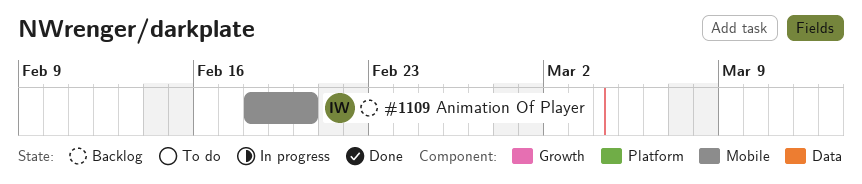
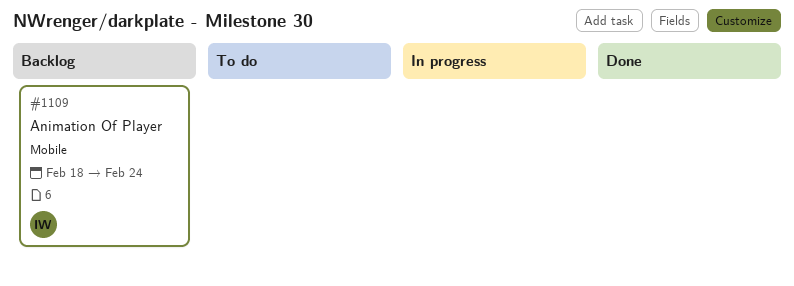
#1109, due: Feb 20 -> Feb 24

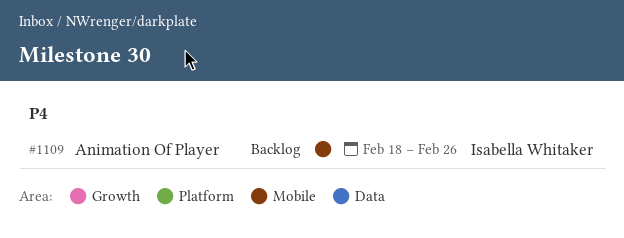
#1109, due: Feb 24 -> Feb 26

